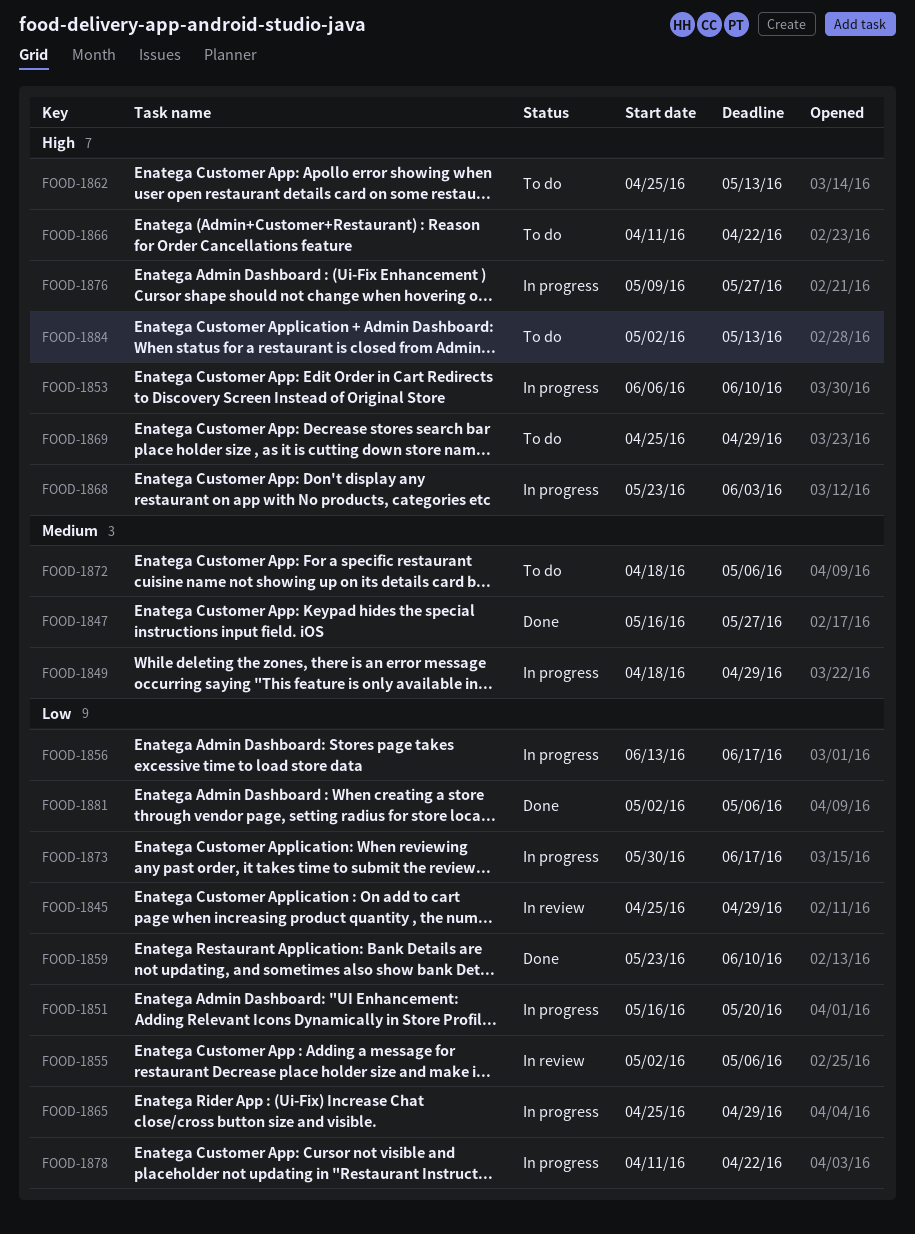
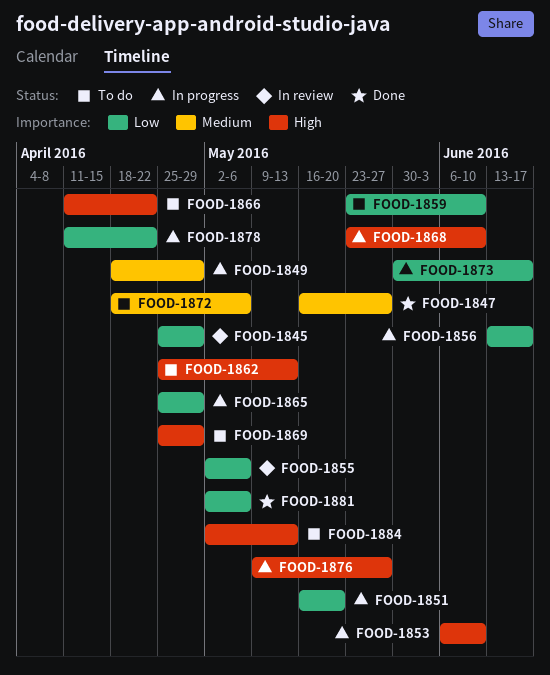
FOOD-1859, status: Done -> To do
FOOD-1868, due: Jun 3 -> Jun 10

